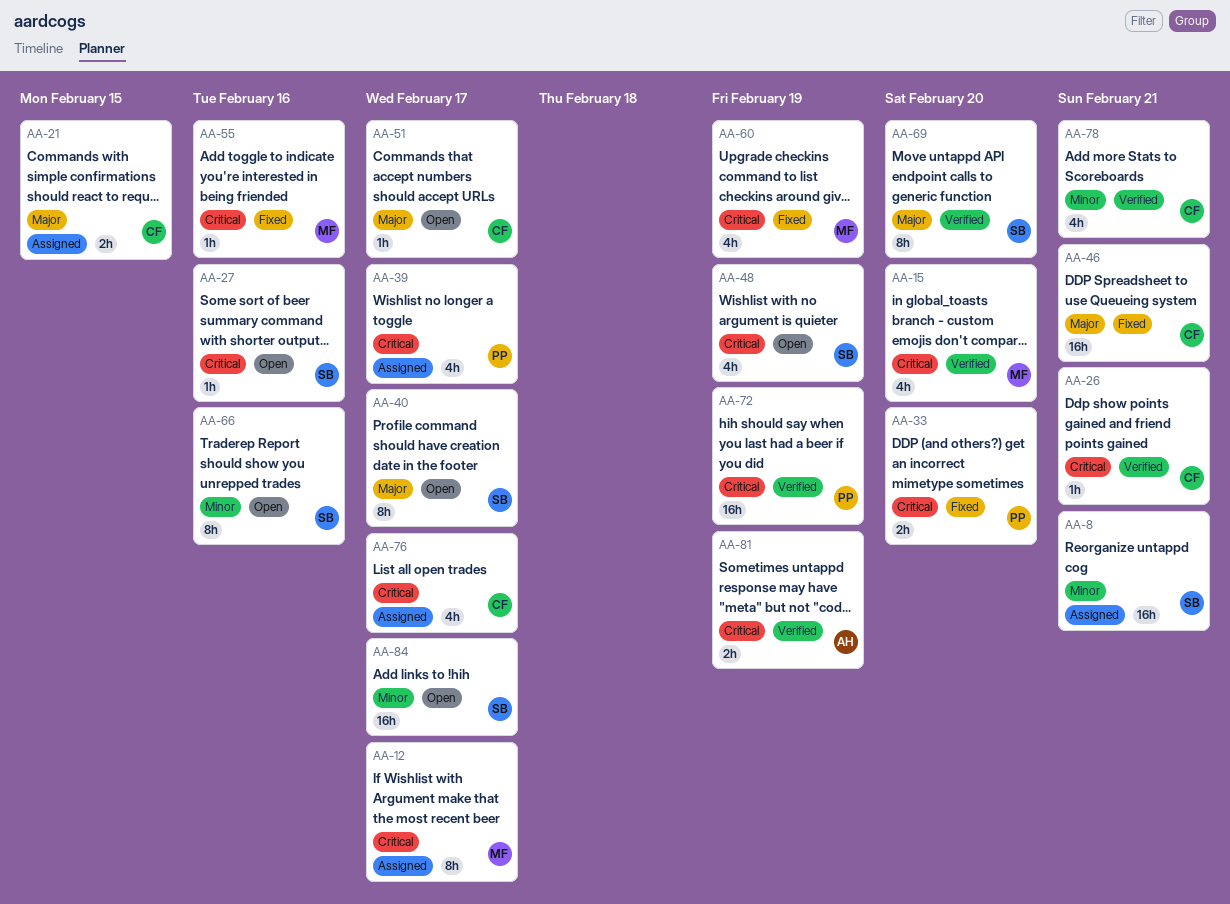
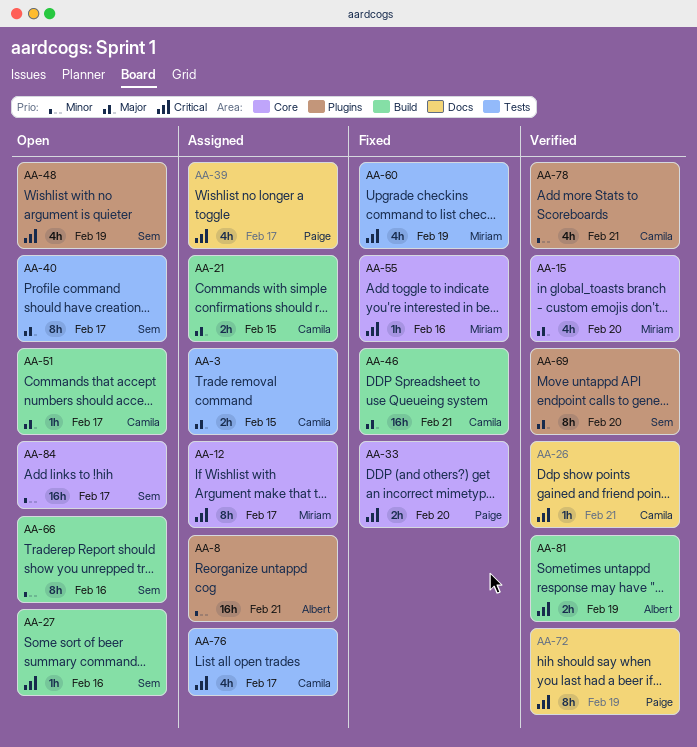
AA-3: none -> present
AA-8, owner: Sem -> Albert
AA-15, priority: Critical -> Major
AA-72, estimate: 16h -> 8h

